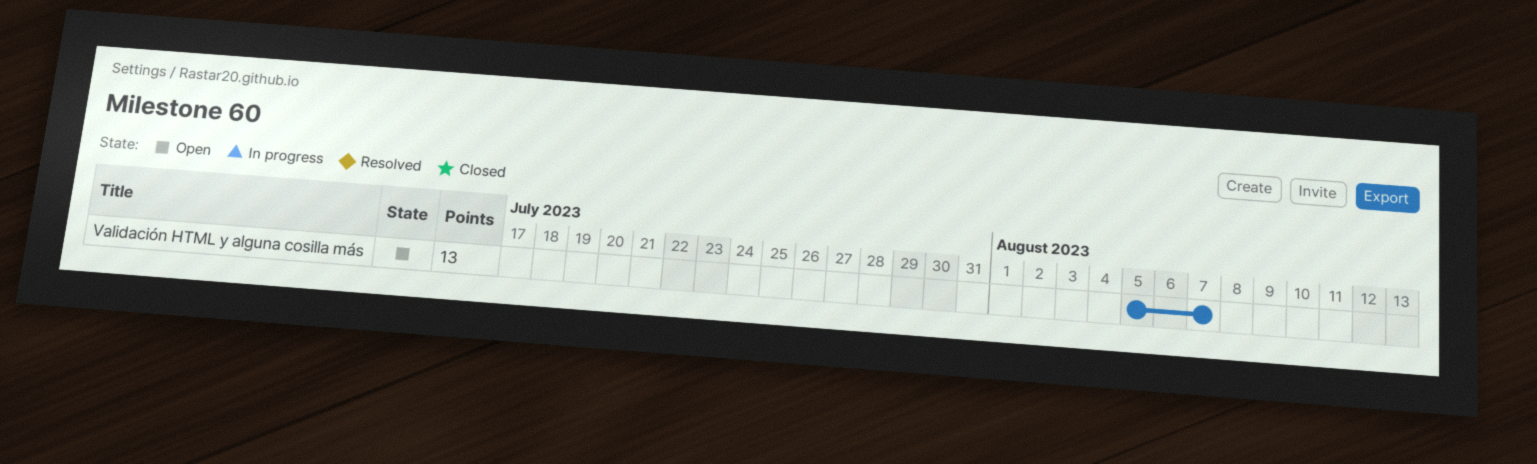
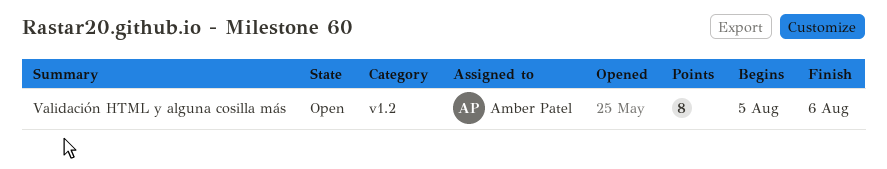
Validación HTML y alguna cosilla más, estimate: 13 -> 8
Validación HTML y alguna cosilla más, due: Aug 7 -> Aug 6

